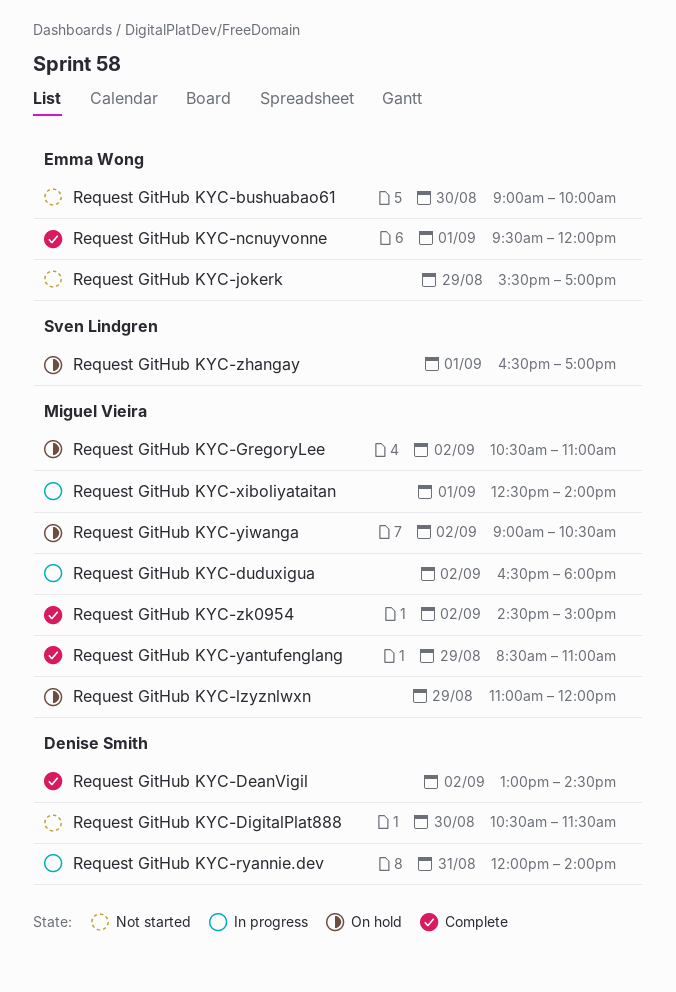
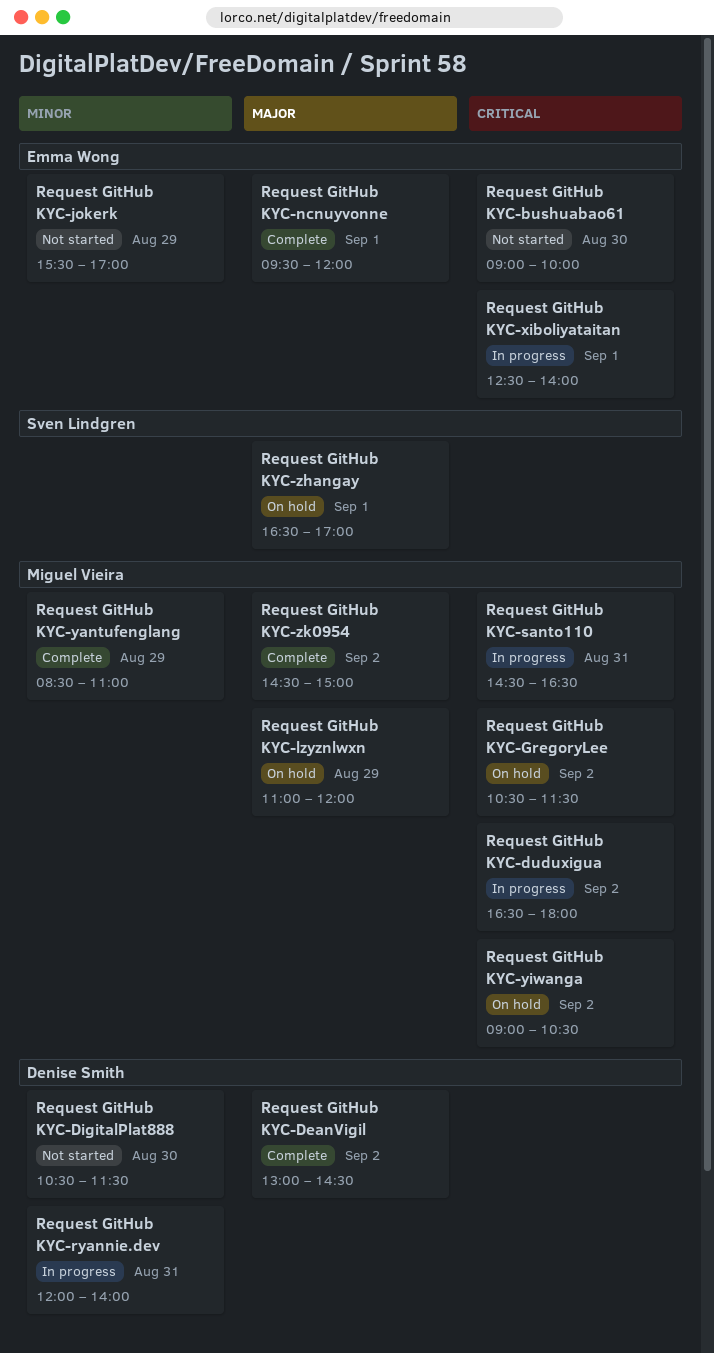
Request GitHub KYC-GregoryLee, ends: 11:00 -> 11:30
Request GitHub KYC-santo110: none -> present
Request GitHub KYC-xiboliyataitan, owner: Miguel Vieira -> Emma Wong

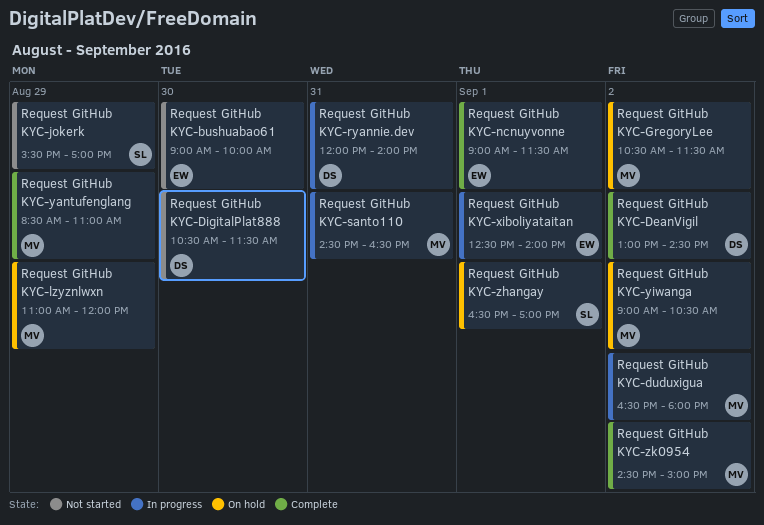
Request GitHub KYC-jokerk, owner: Emma Wong -> Sven Lindgren
Request GitHub KYC-ncnuyvonne, begins: 09:30 -> 09:00
Request GitHub KYC-ncnuyvonne, ends: 12:00 -> 11:30

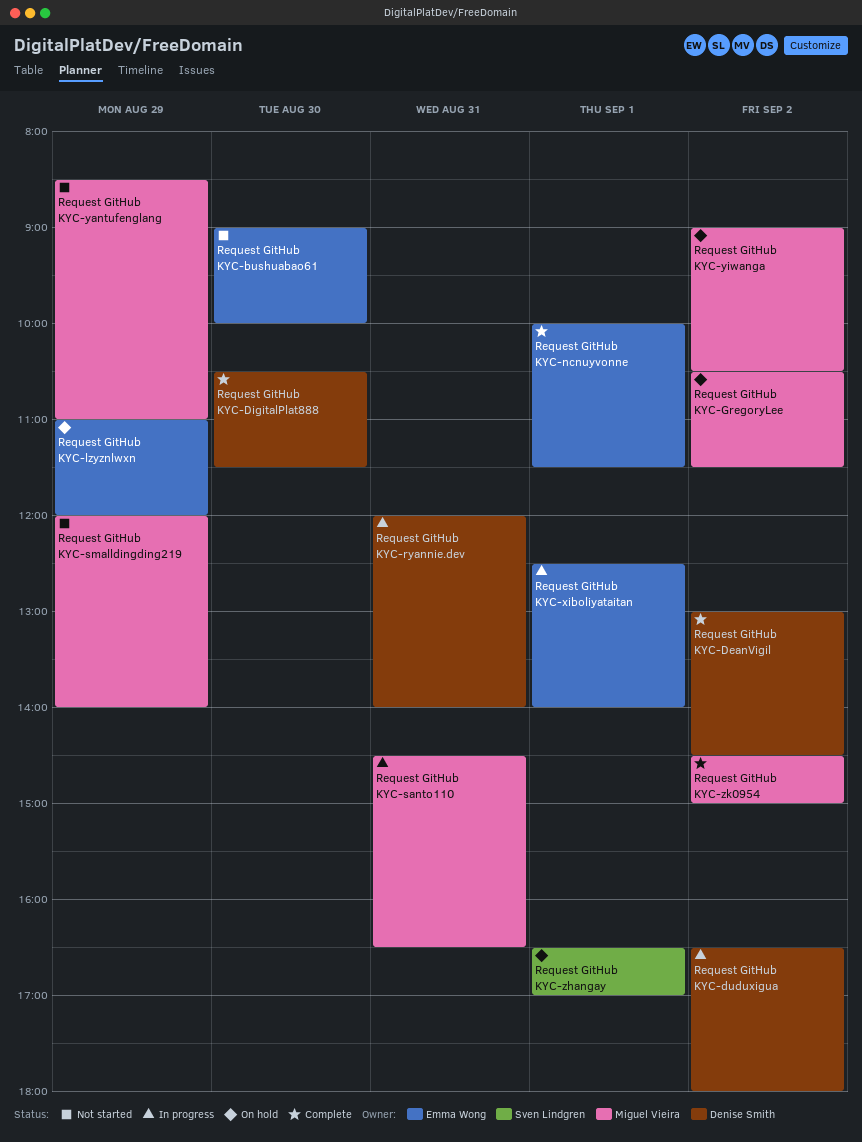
Request GitHub KYC-DigitalPlat888, status: Not started -> Complete
Request GitHub KYC-duduxigua, owner: Miguel Vieira -> Denise Smith
Request GitHub KYC-jokerk: present -> none
Request GitHub KYC-lzyznlwxn, owner: Miguel Vieira -> Emma Wong
Request GitHub KYC-ncnuyvonne, begins: 09:00 -> 10:00
Request GitHub KYC-smalldingding219: none -> present
Request GitHub KYC-yantufenglang, status: Complete -> Not started

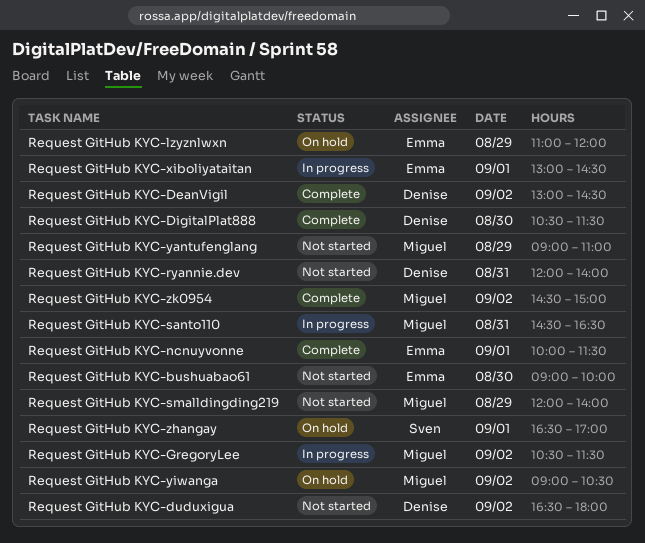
Request GitHub KYC-duduxigua, status: In progress -> Not started
Request GitHub KYC-GregoryLee, status: On hold -> In progress
Request GitHub KYC-ryannie.dev, status: In progress -> Not started
Request GitHub KYC-xiboliyataitan, begins: 12:30 -> 13:00
Request GitHub KYC-xiboliyataitan, ends: 14:00 -> 14:30
Request GitHub KYC-yantufenglang, begins: 08:30 -> 09:00

